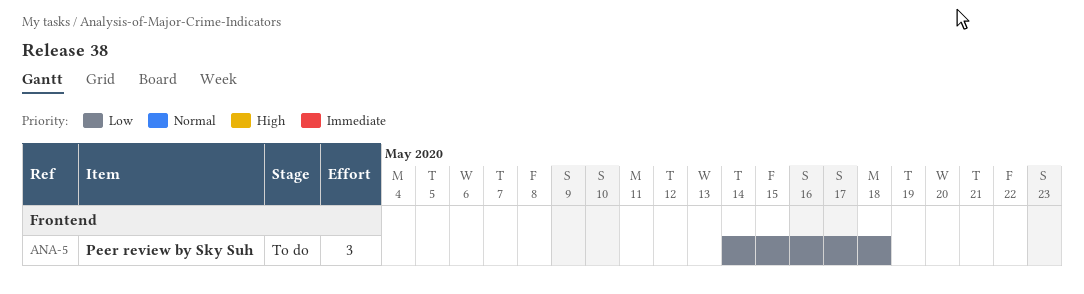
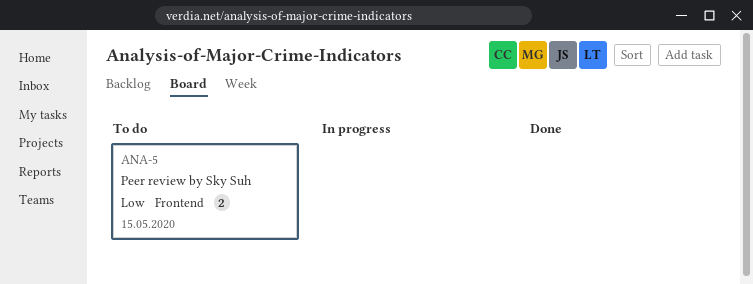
ANA-5, estimate: 3 -> 2
ANA-5, due: May 18 -> May 15

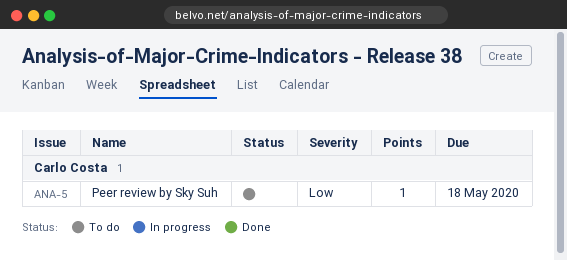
ANA-5, estimate: 2 -> 1
ANA-5, due: May 15 -> May 18

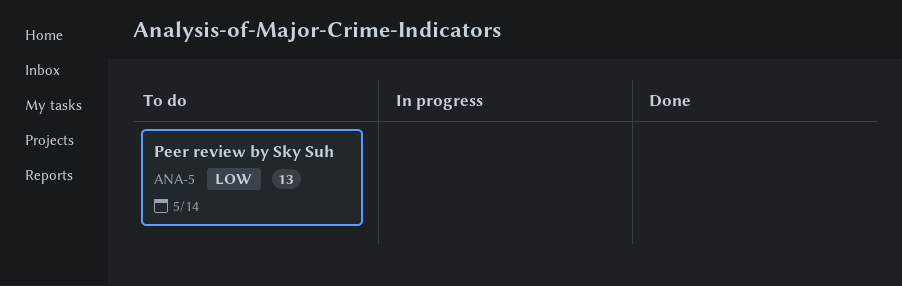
ANA-5, estimate: 1 -> 13
ANA-5, due: May 18 -> May 14

